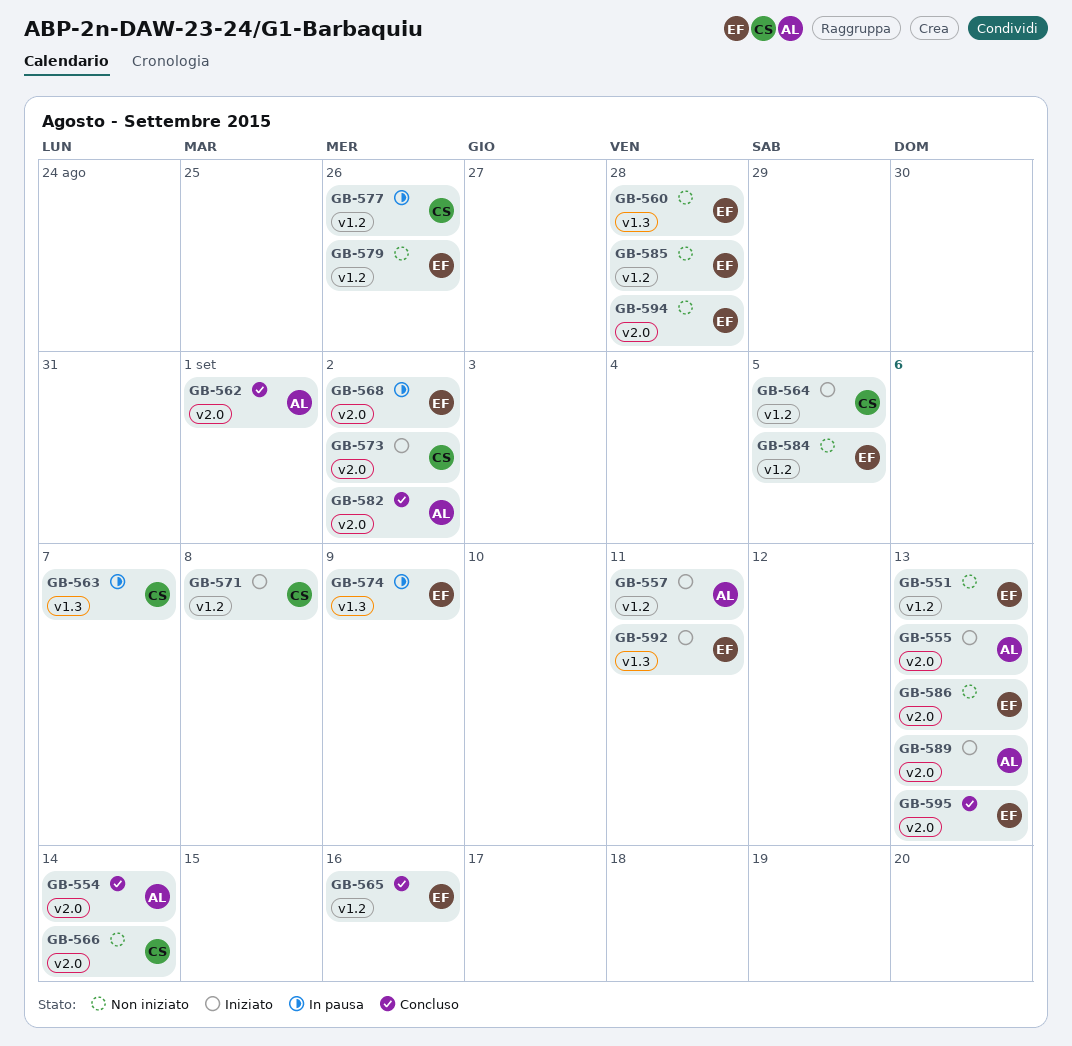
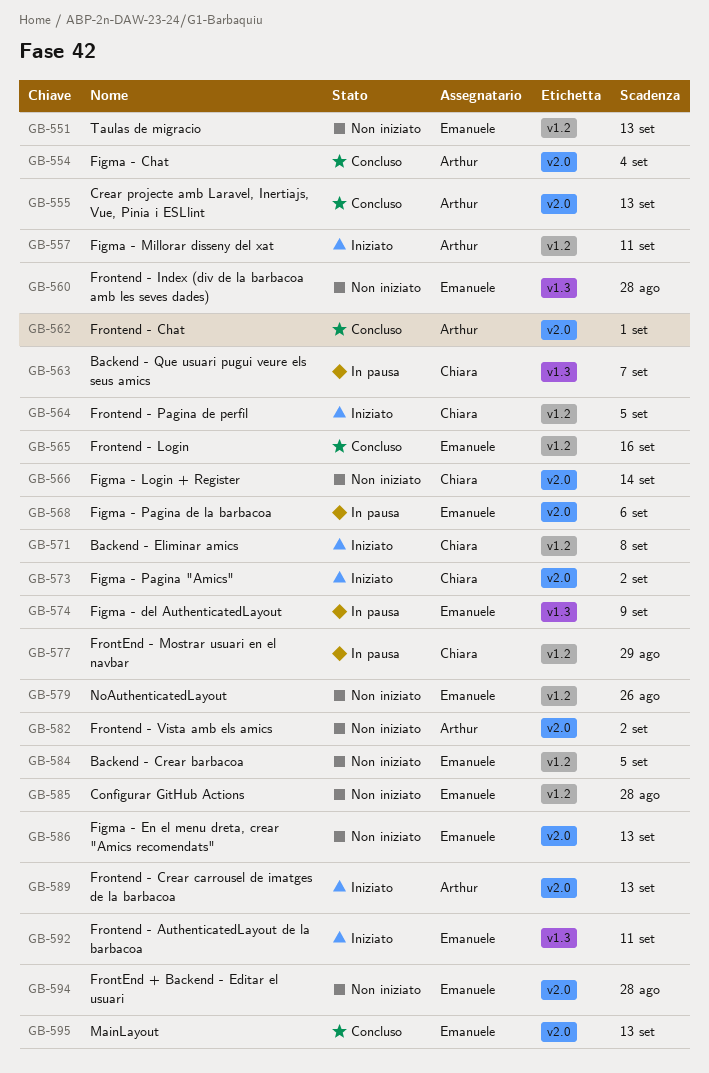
GB-554, due: Sep 14 -> Sep 4
GB-555, status: Iniziato -> Concluso
GB-568, due: Sep 2 -> Sep 6
GB-577, due: Aug 26 -> Aug 29
GB-582, status: Concluso -> Non iniziato

